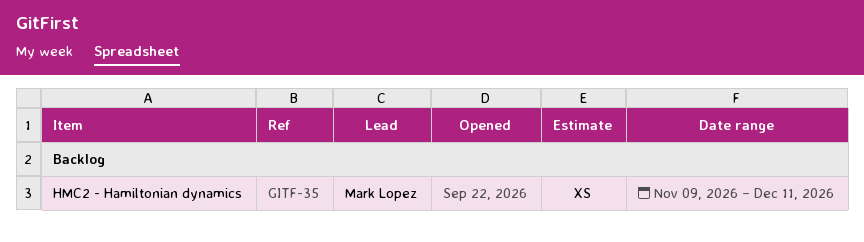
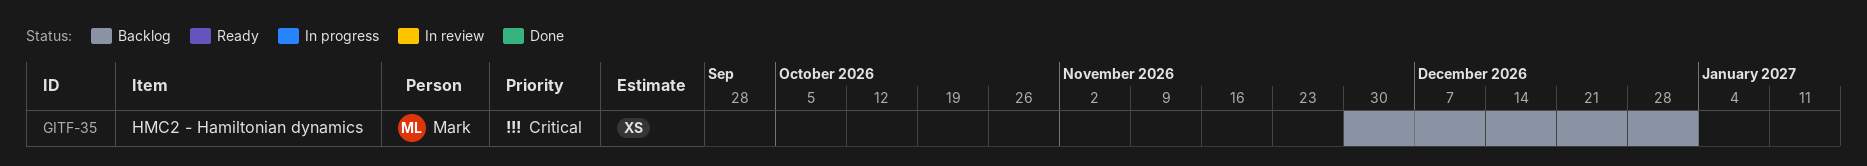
GITF-35, start: Nov 9 -> Nov 30
GITF-35, due: Dec 11 -> Jan 1

